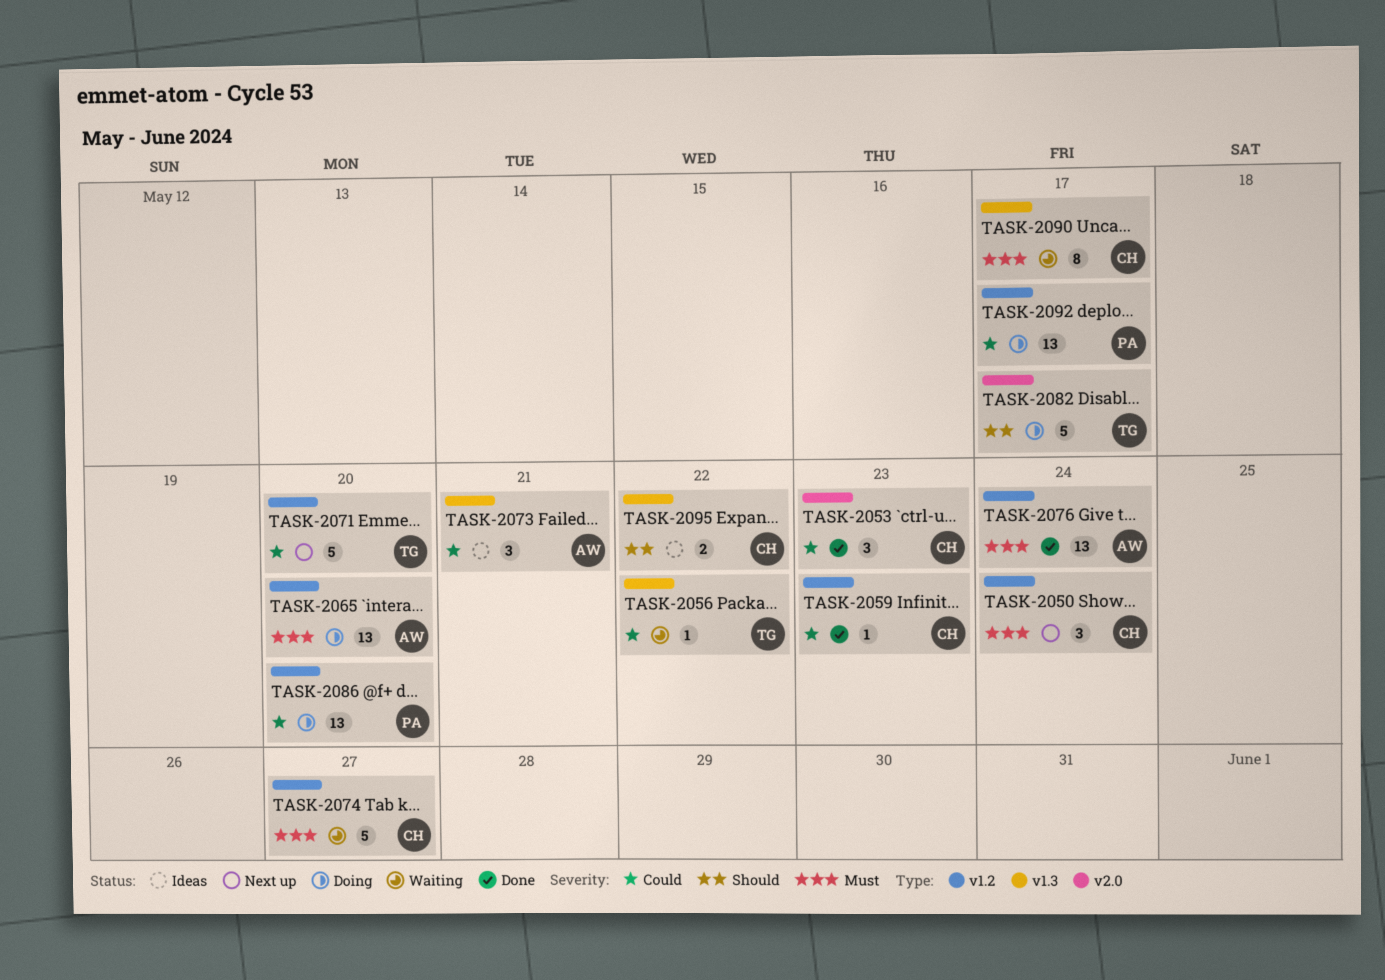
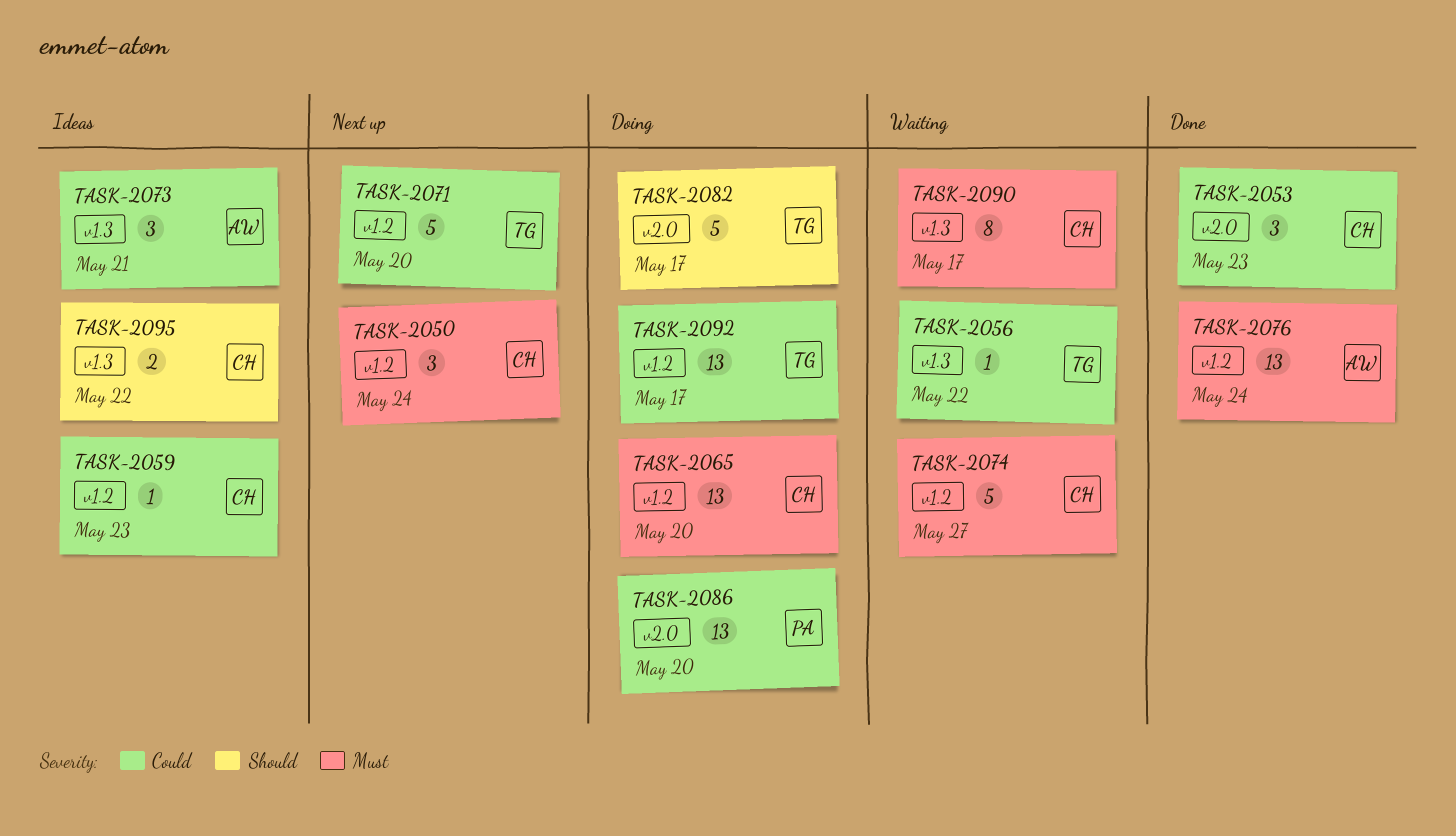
TASK-2059, status: Done -> Ideas
TASK-2065, owner: AW -> CH
TASK-2086, label: v1.2 -> v2.0
TASK-2092, owner: PA -> TG

